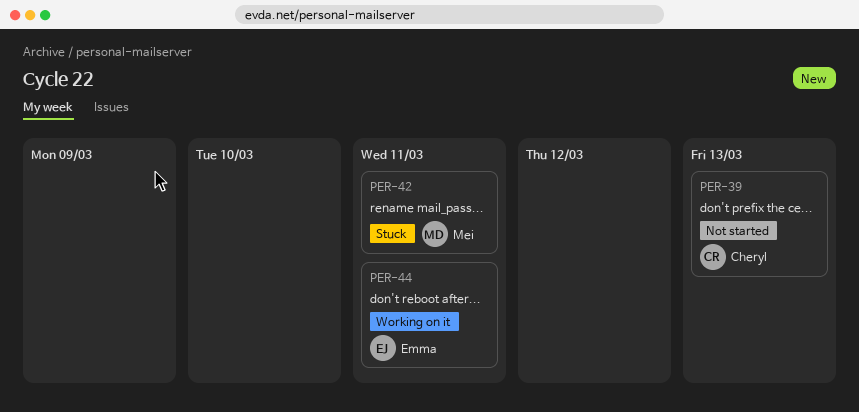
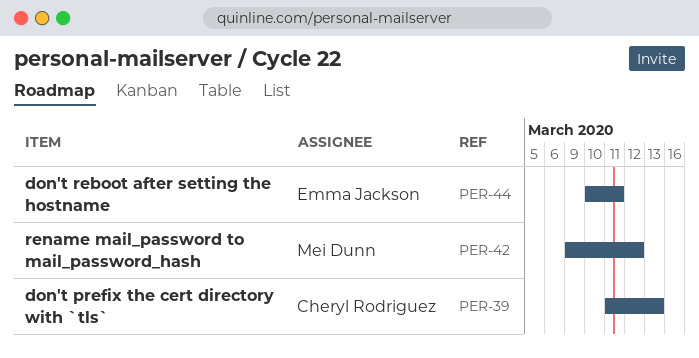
PER-42, due: Mar 11 -> Mar 12

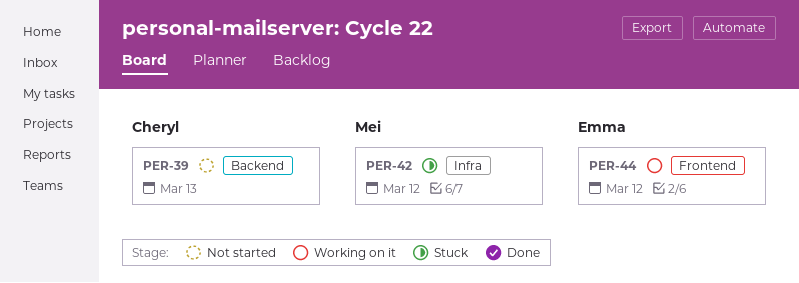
PER-44, due: Mar 11 -> Mar 12

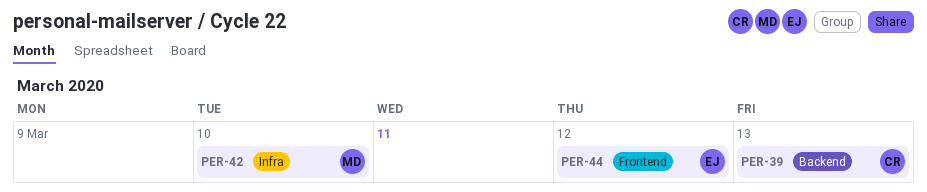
PER-42, due: Mar 12 -> Mar 10

